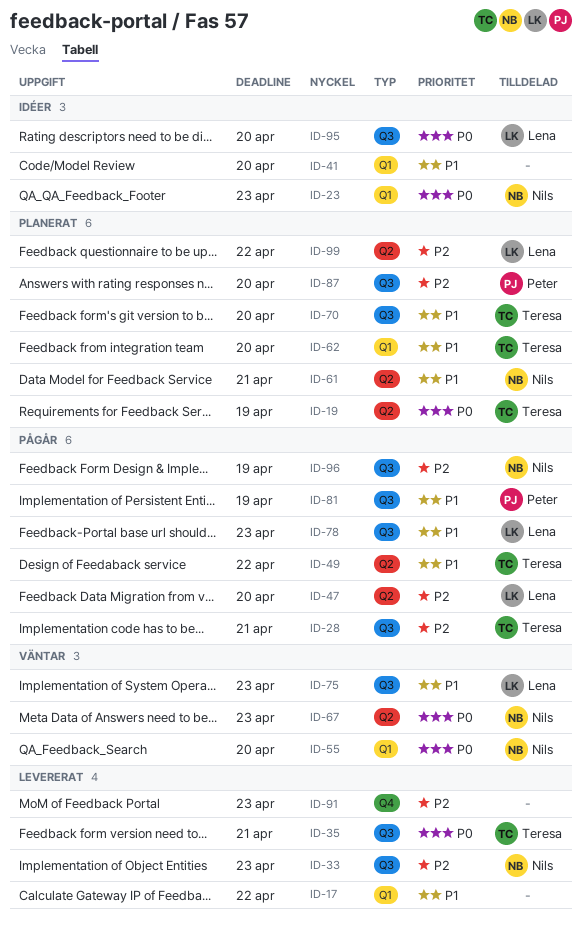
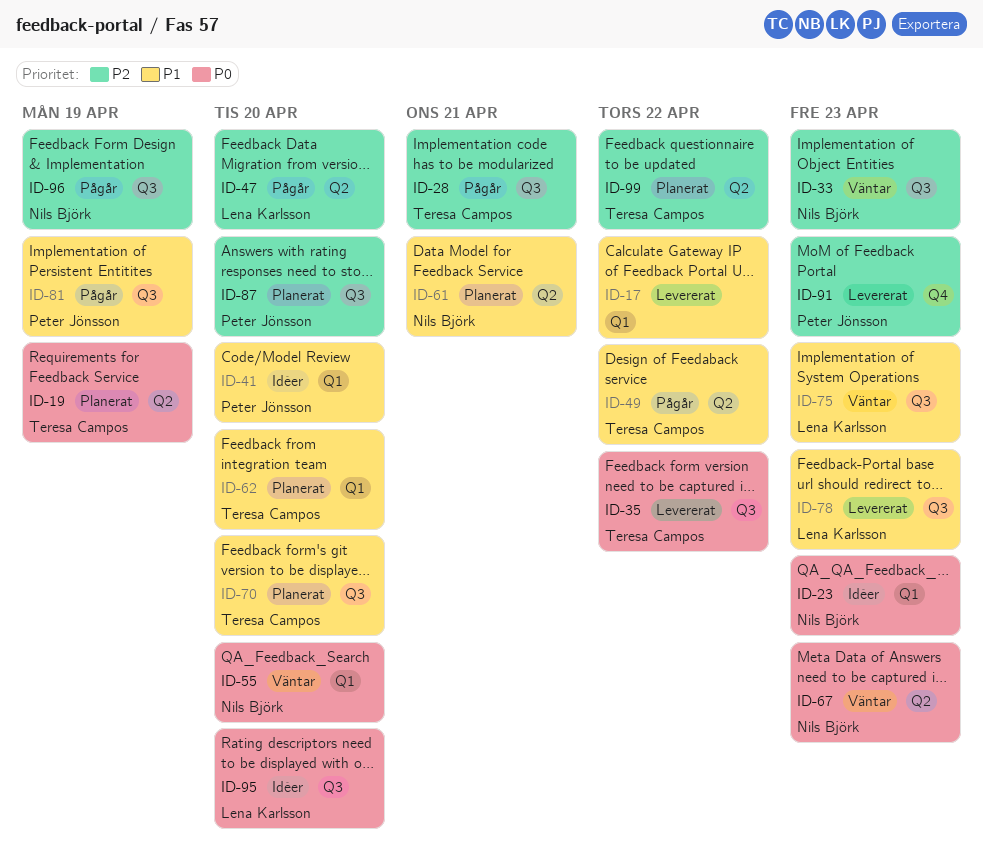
ID-33, status: Levererat -> Väntar
ID-35, due: Apr 21 -> Apr 22
ID-41, owner: none -> Peter Jönsson
ID-78, status: Pågår -> Levererat
ID-91, owner: none -> Peter Jönsson
ID-99, owner: Lena Karlsson -> Teresa Campos

